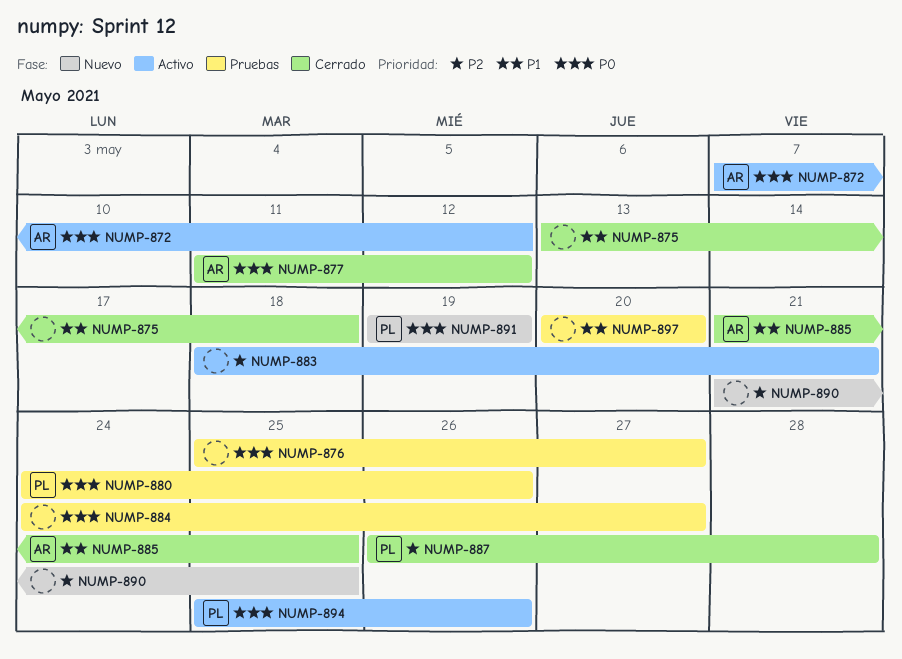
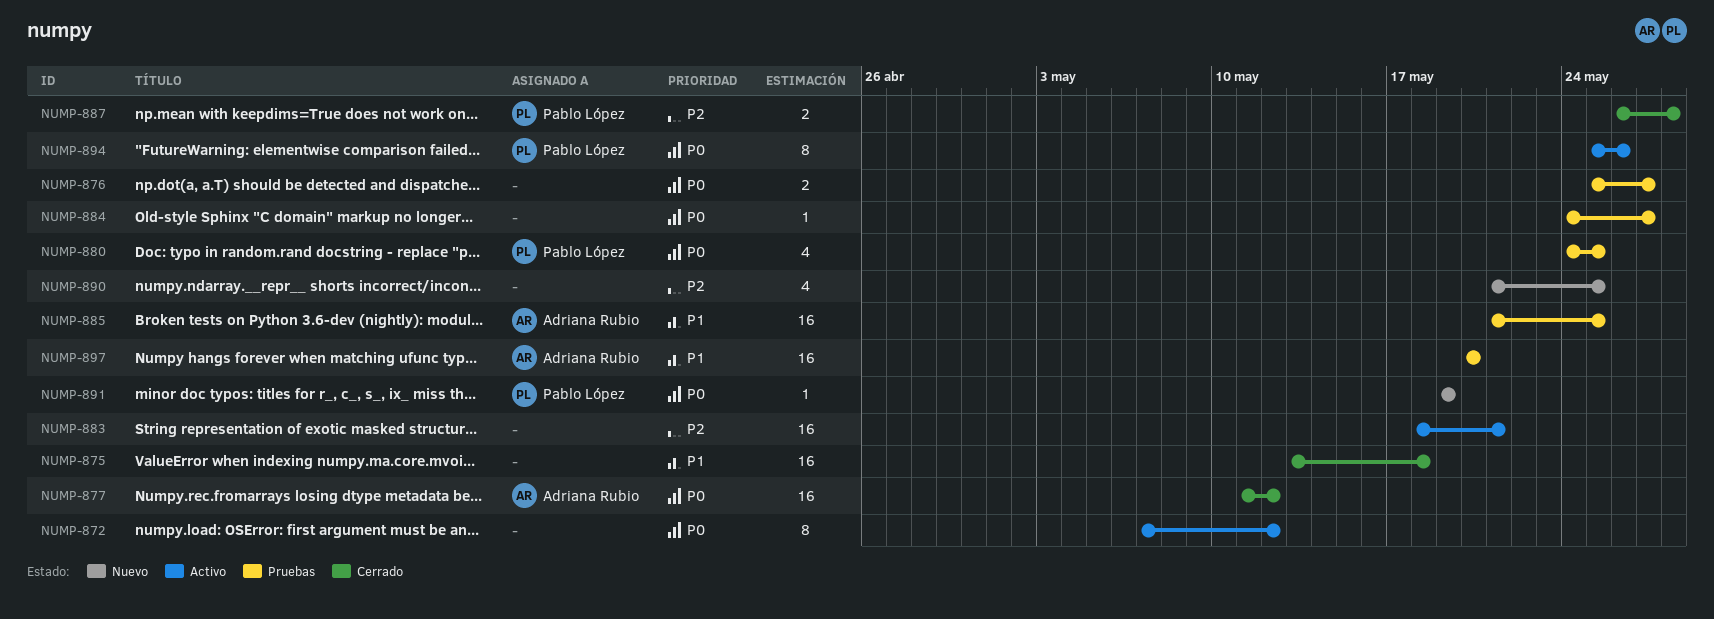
NUMP-872, owner: Adriana Rubio -> none
NUMP-880, due: May 26 -> May 25
NUMP-885, status: Cerrado -> Pruebas
NUMP-897, owner: none -> Adriana Rubio

